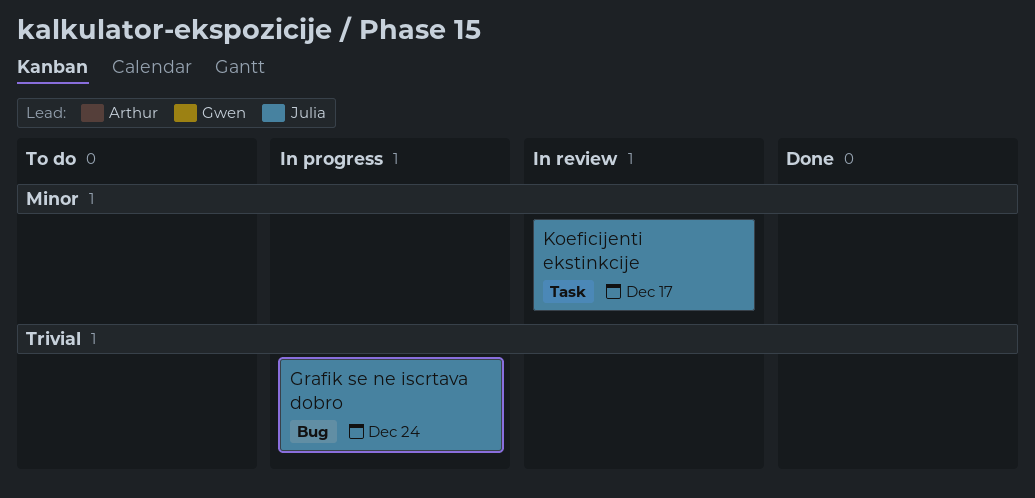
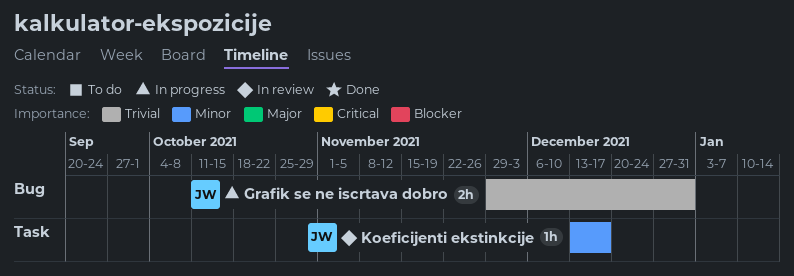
Grafik se ne iscrtava dobro, due: Dec 24 -> Dec 31

